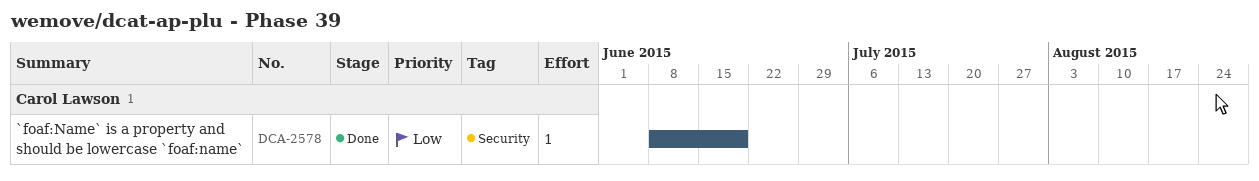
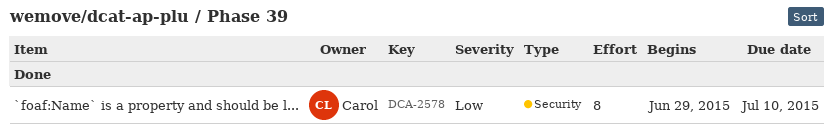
DCA-2578, estimate: 1 -> 8
DCA-2578, start: Jun 8 -> Jun 29
DCA-2578, due: Jun 19 -> Jul 10

